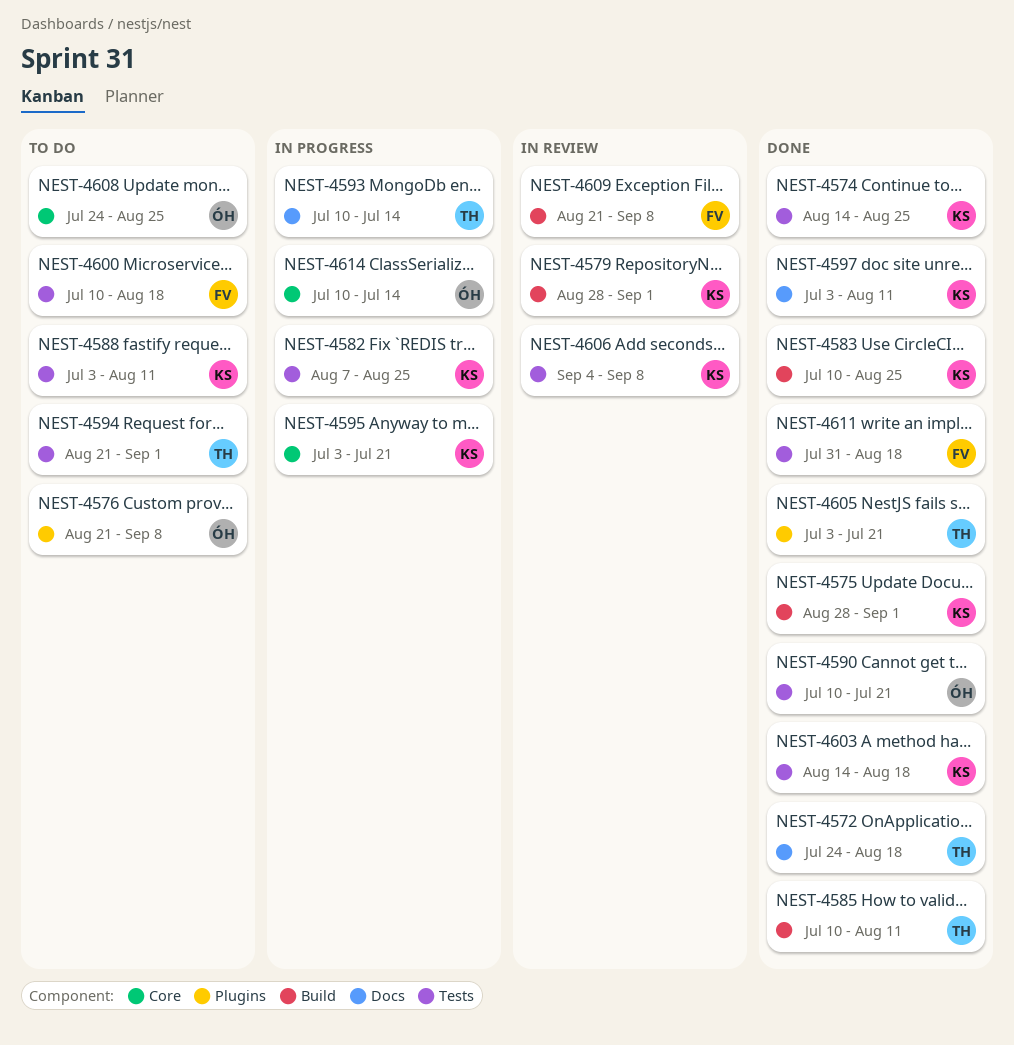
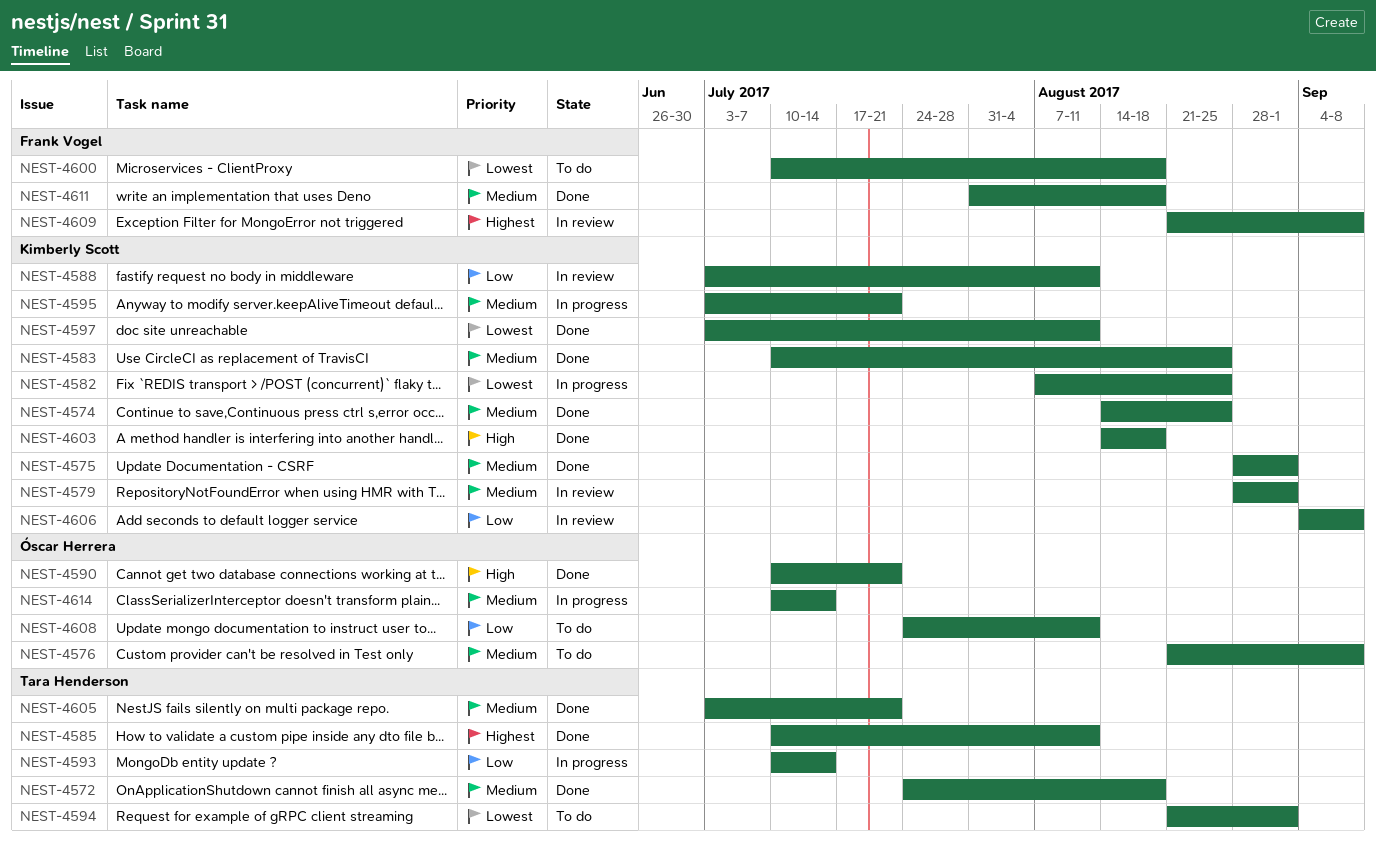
NEST-4588, status: To do -> In review
NEST-4608, due: Aug 25 -> Aug 11

